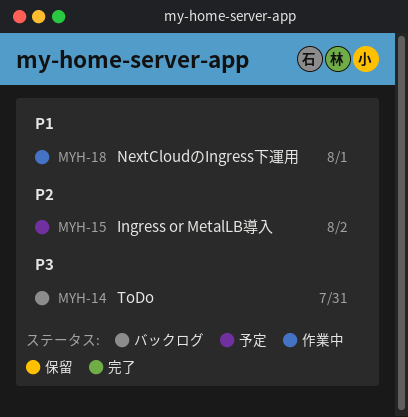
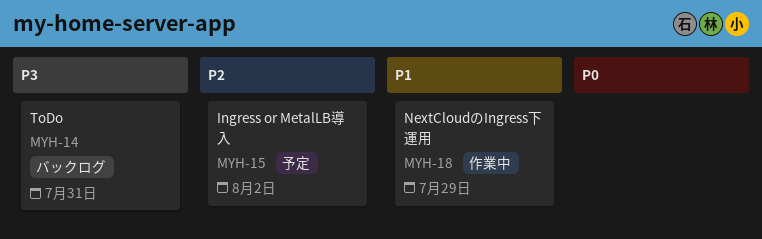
MYH-18, due: Aug 1 -> Jul 29

